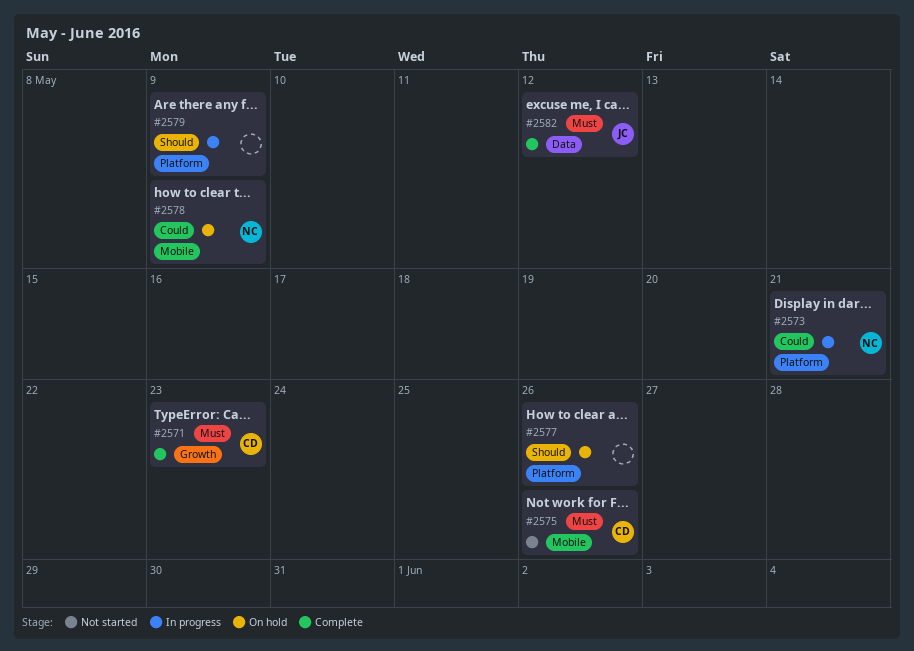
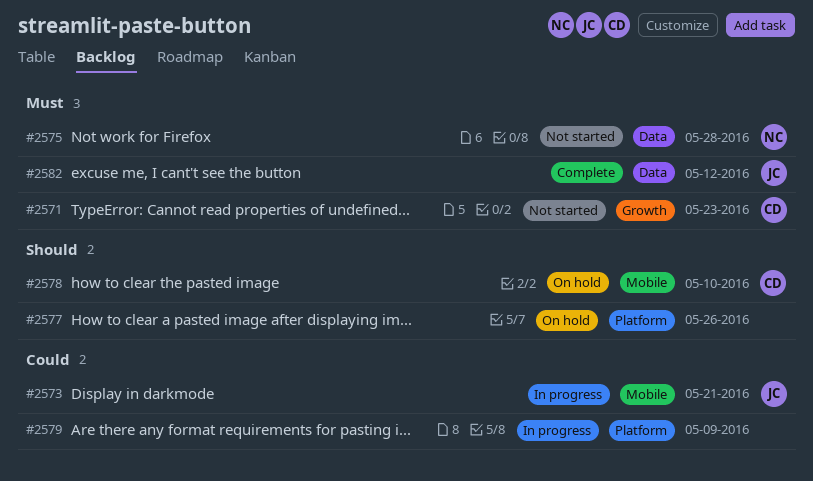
#2571, status: Complete -> Not started
#2573, owner: NC -> JC
#2573, label: Platform -> Mobile
#2575, owner: CD -> NC
#2575, label: Mobile -> Data
#2575, due: May 26 -> May 28
#2578, owner: NC -> CD
#2578, priority: Could -> Should
#2578, due: May 9 -> May 10
#2579, priority: Should -> Could

